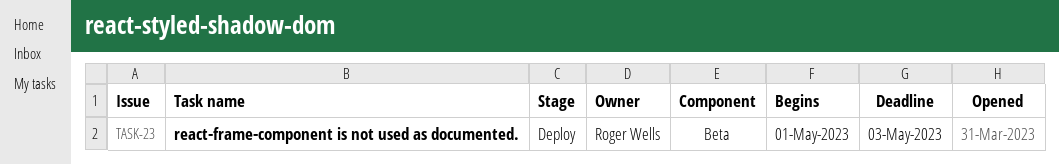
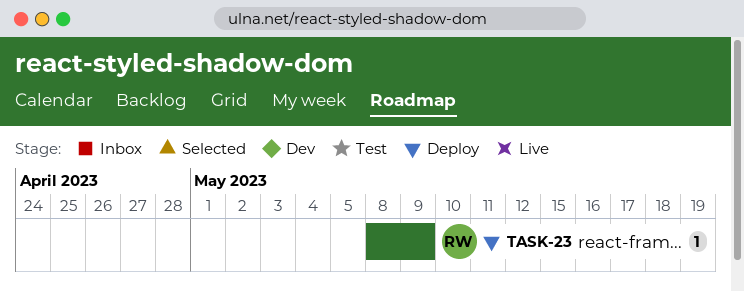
TASK-23, start: May 1 -> May 8
TASK-23, due: May 3 -> May 9

